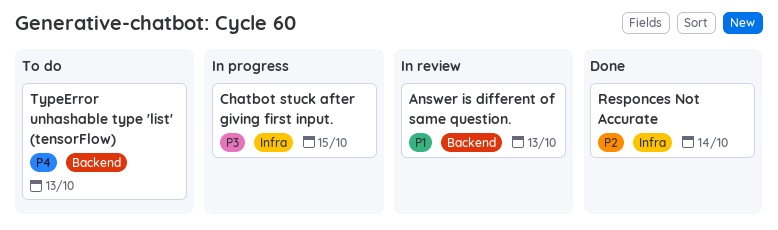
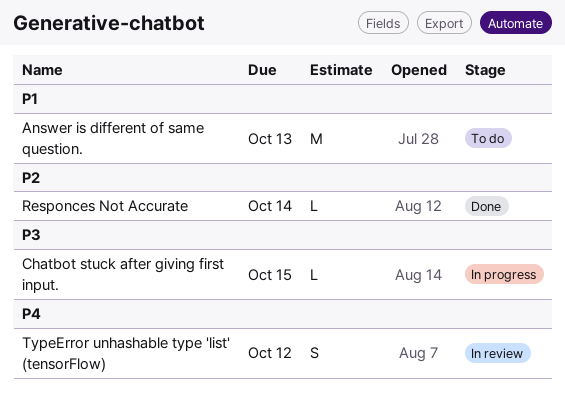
Answer is different of same question., status: In review -> To do
TypeError unhashable type 'list' (tensorFlow), status: To do -> In review
TypeError unhashable type 'list' (tensorFlow), due: Oct 13 -> Oct 12

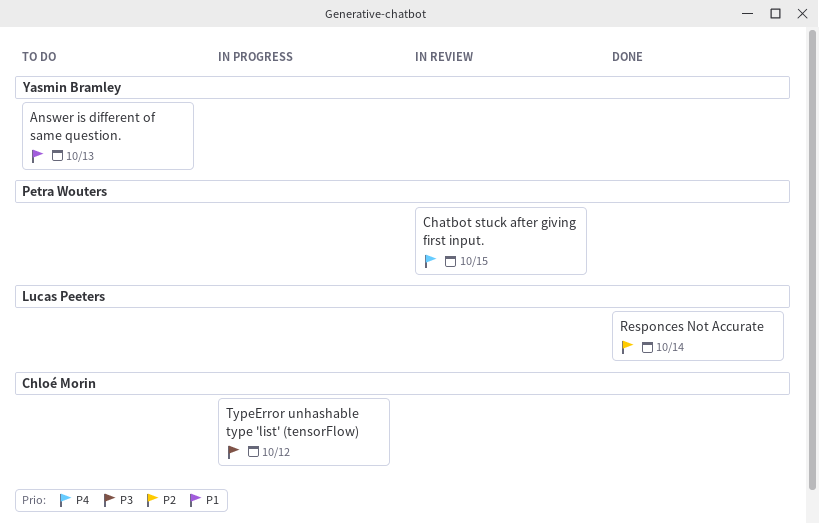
Chatbot stuck after giving first input., status: In progress -> In review
Chatbot stuck after giving first input., priority: P3 -> P4
TypeError unhashable type 'list' (tensorFlow), status: In review -> In progress
TypeError unhashable type 'list' (tensorFlow), priority: P4 -> P3

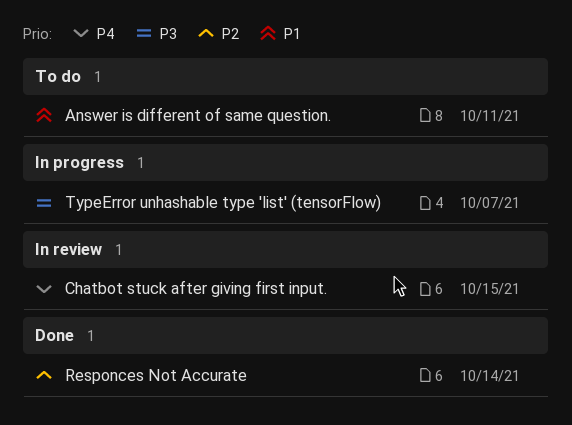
Answer is different of same question., due: Oct 13 -> Oct 11
TypeError unhashable type 'list' (tensorFlow), due: Oct 12 -> Oct 7

